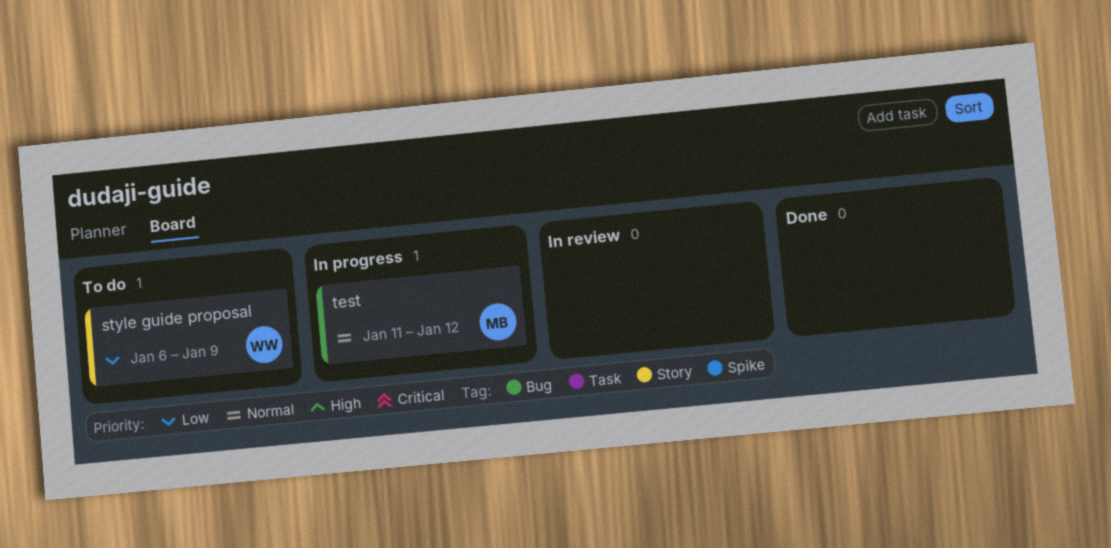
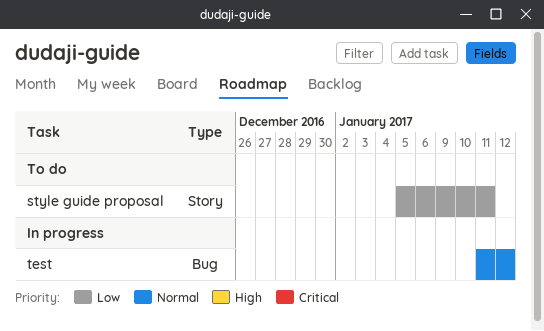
style guide proposal, start: Jan 6 -> Jan 5
style guide proposal, due: Jan 9 -> Jan 11

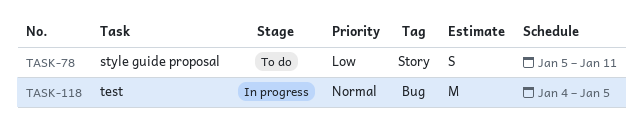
test, start: Jan 11 -> Jan 4
test, due: Jan 12 -> Jan 5

